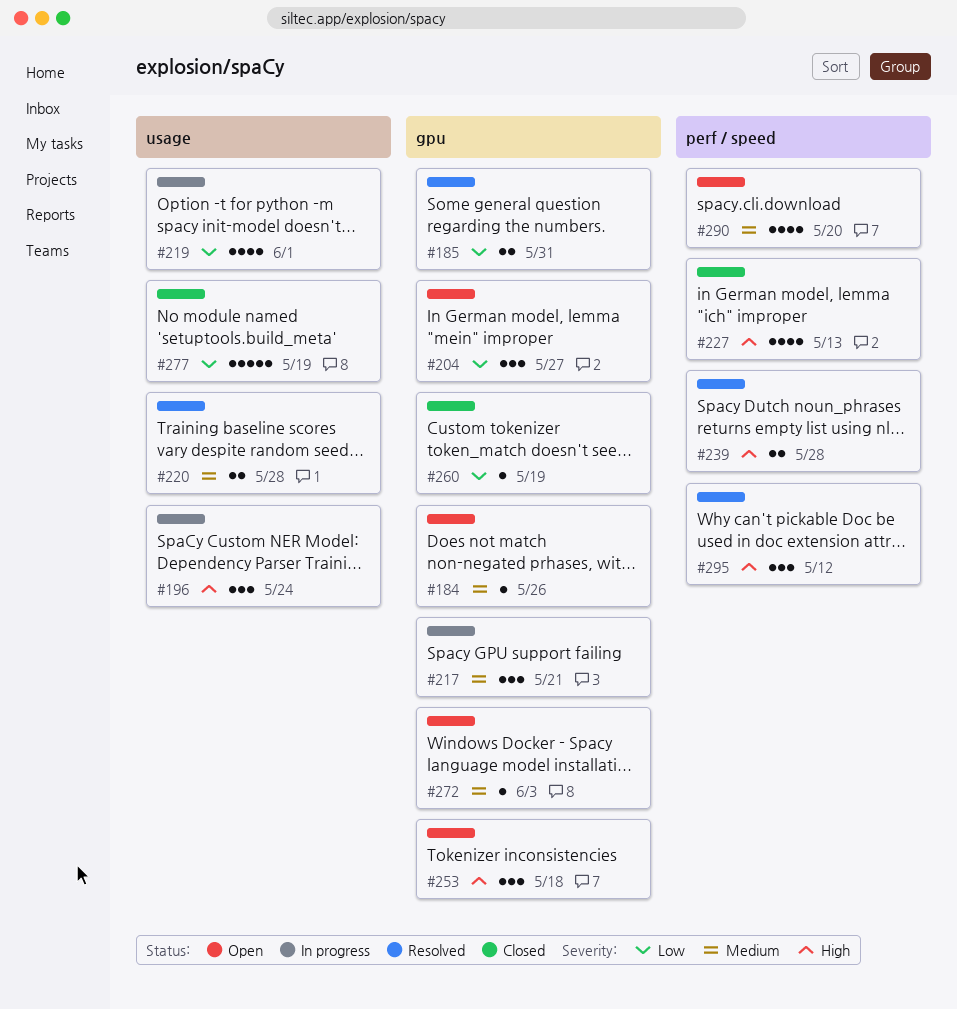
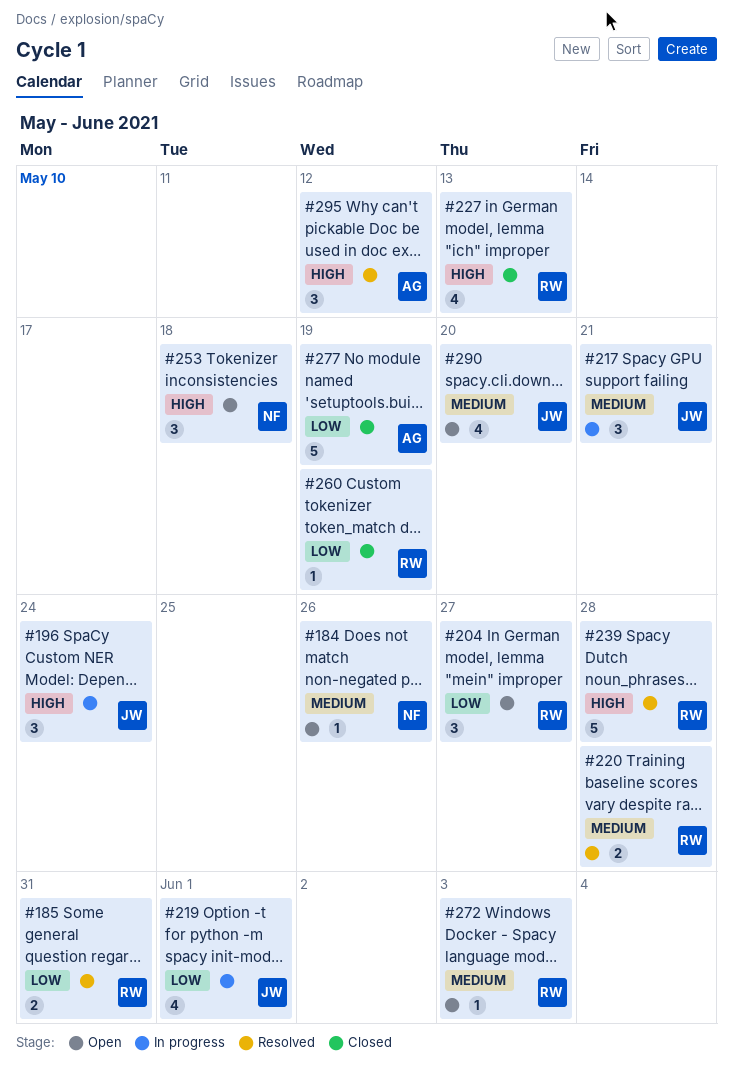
#239, estimate: 2 -> 5

